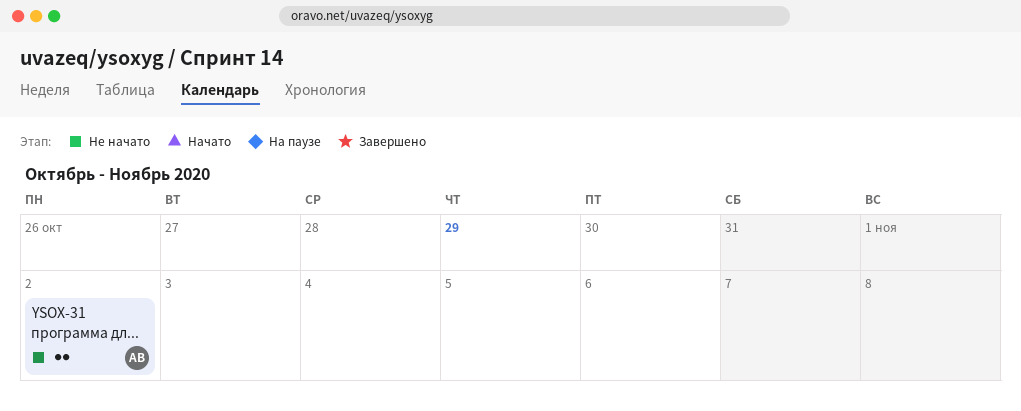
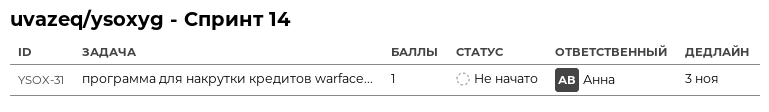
YSOX-31, estimate: 2 -> 1
YSOX-31, due: Nov 2 -> Nov 3

